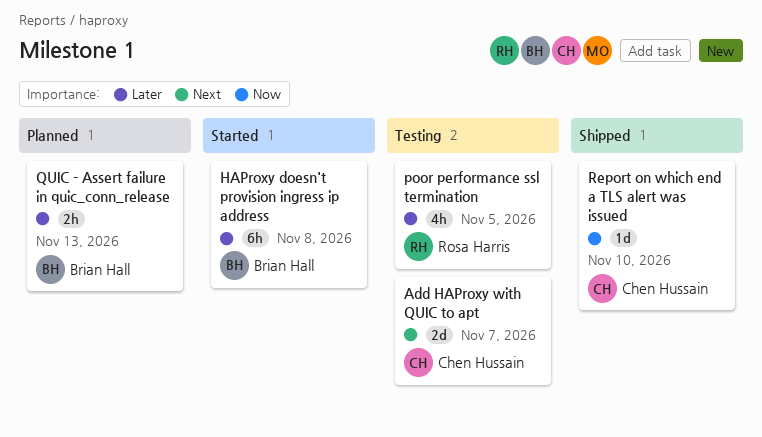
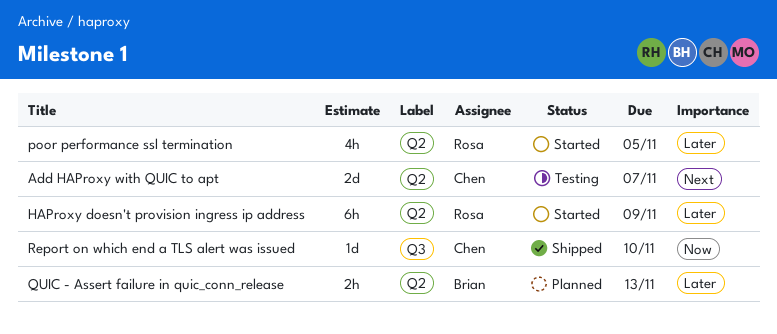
HAProxy doesn't provision ingress ip address, owner: Brian Hall -> Rosa Harris
HAProxy doesn't provision ingress ip address, due: Nov 8 -> Nov 9
poor performance ssl termination, status: Testing -> Started

